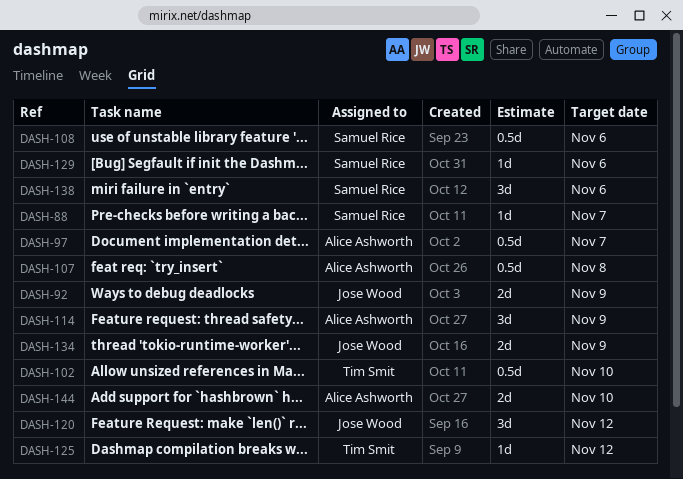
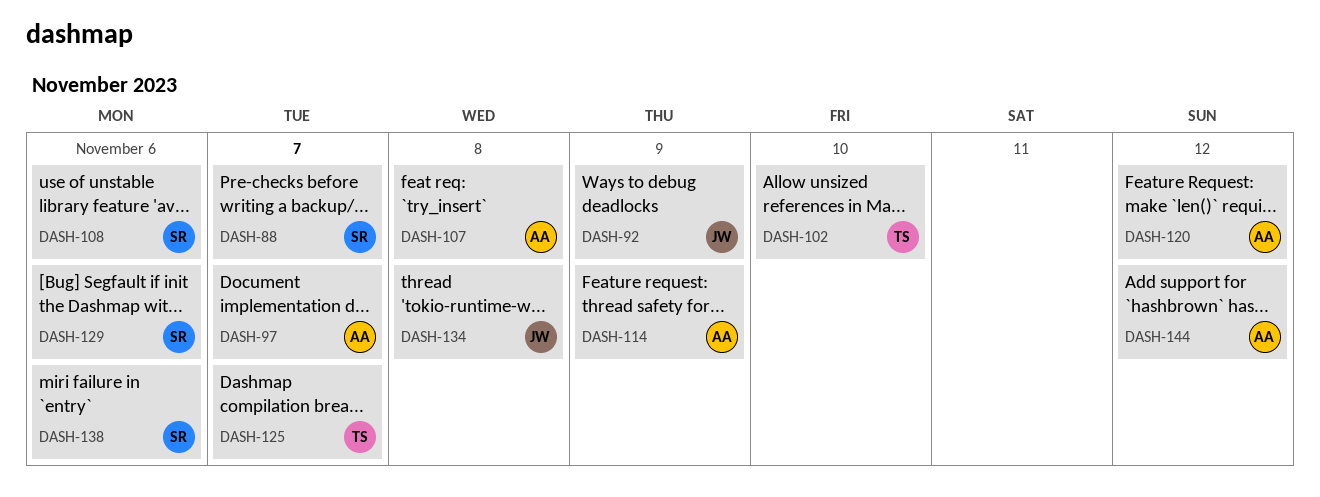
DASH-120, owner: Jose Wood -> Alice Ashworth
DASH-125, due: Nov 12 -> Nov 7
DASH-134, due: Nov 9 -> Nov 8
DASH-144, due: Nov 10 -> Nov 12

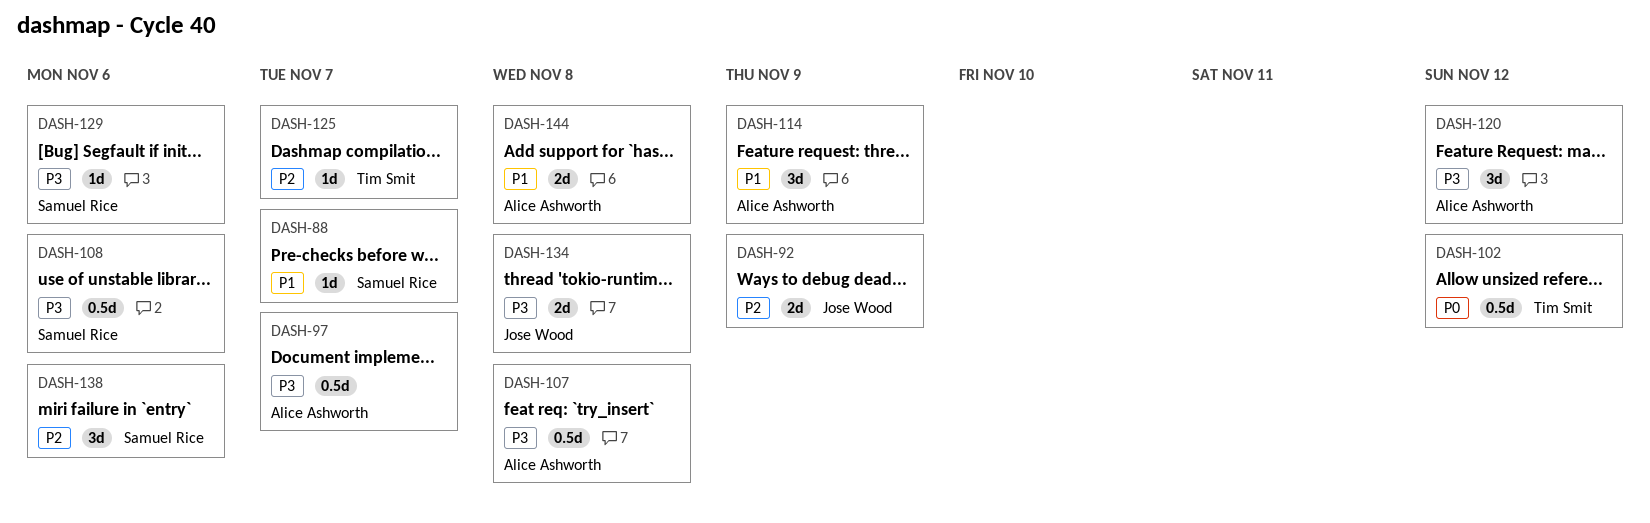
DASH-102, due: Nov 10 -> Nov 12
DASH-144, due: Nov 12 -> Nov 8

